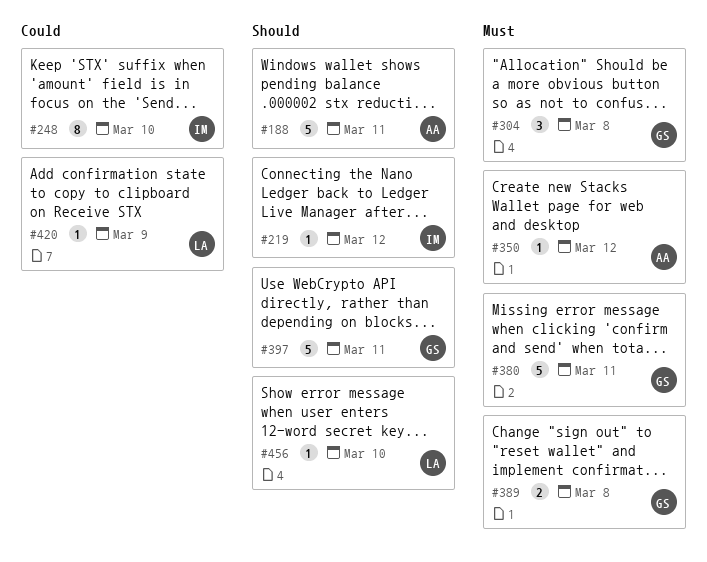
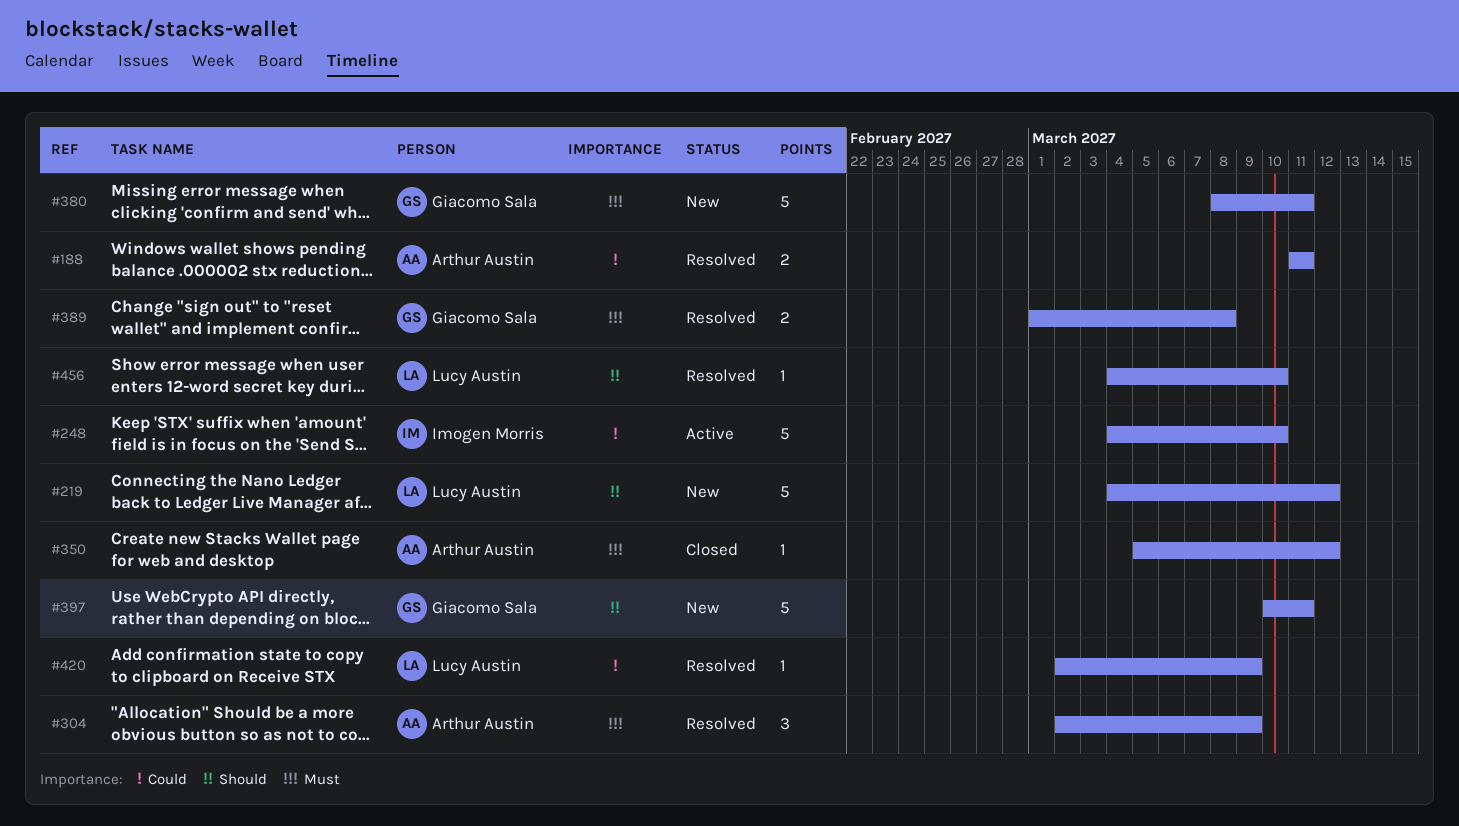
#188, priority: Should -> Could
#188, estimate: 5 -> 2
#219, owner: Imogen Morris -> Lucy Austin
#219, estimate: 1 -> 5
#248, estimate: 8 -> 5
#304, owner: Giacomo Sala -> Arthur Austin
#304, due: Mar 8 -> Mar 9

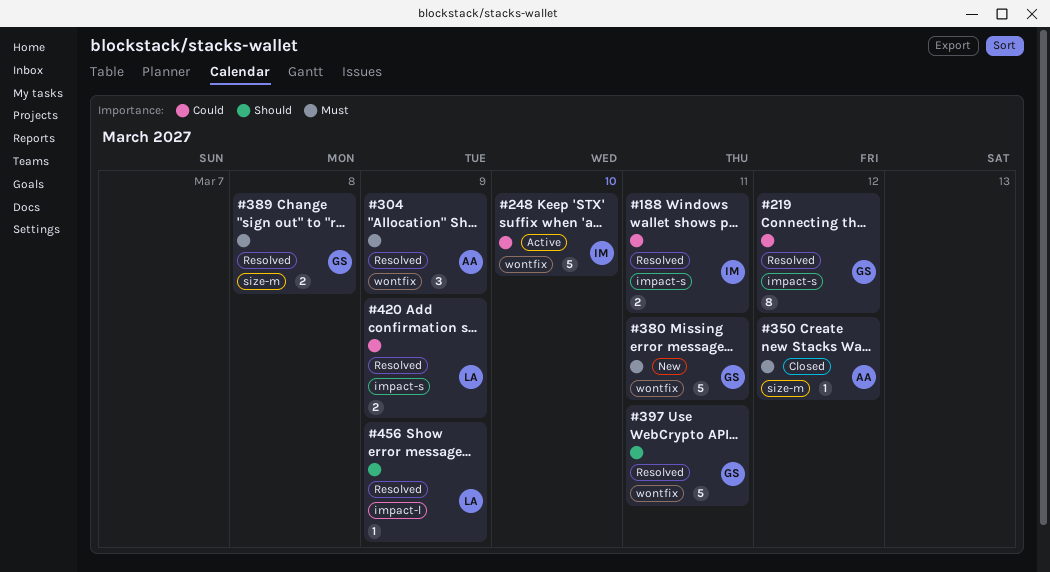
#188, owner: Arthur Austin -> Imogen Morris
#219, status: New -> Resolved
#219, owner: Lucy Austin -> Giacomo Sala
#219, priority: Should -> Could
#219, estimate: 5 -> 8
#397, status: New -> Resolved
#420, estimate: 1 -> 2
#456, due: Mar 10 -> Mar 9

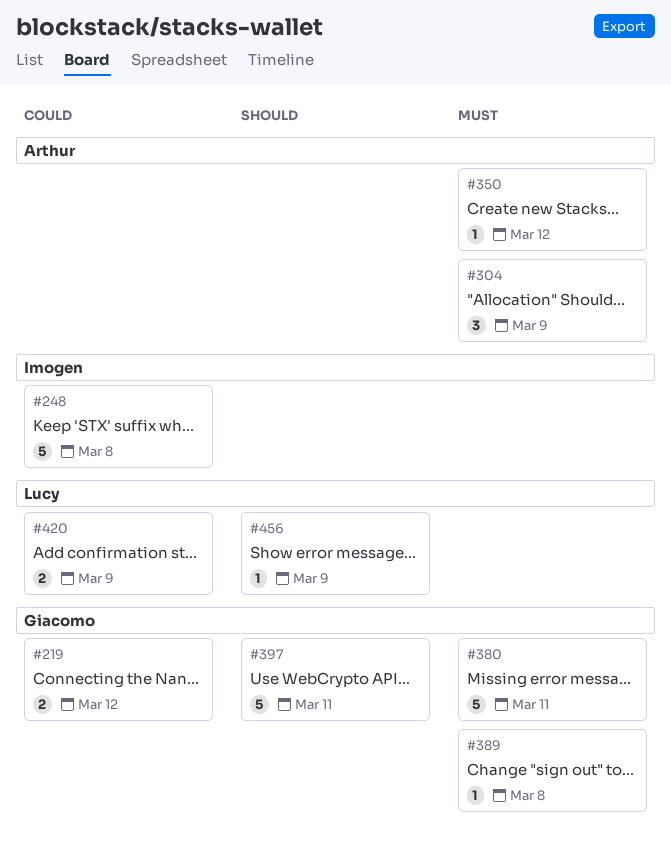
#188: present -> none
#219, estimate: 8 -> 2
#248, due: Mar 10 -> Mar 8
#389, estimate: 2 -> 1

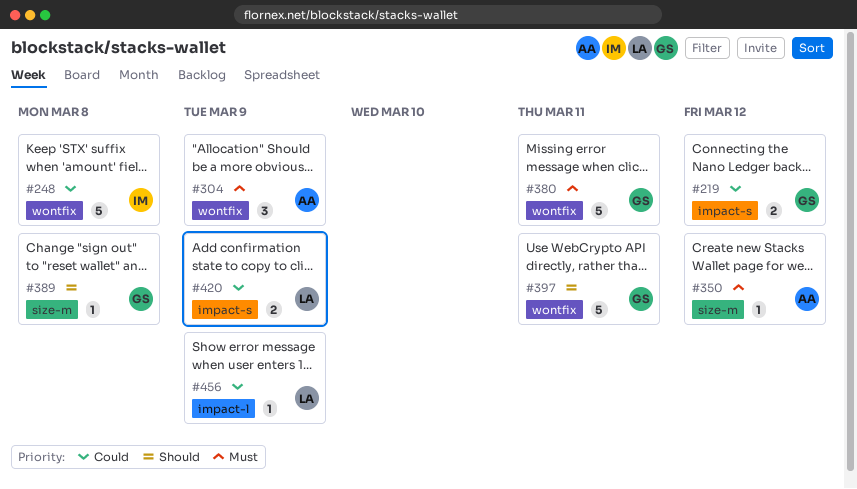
#389, priority: Must -> Should
#456, priority: Should -> Could

